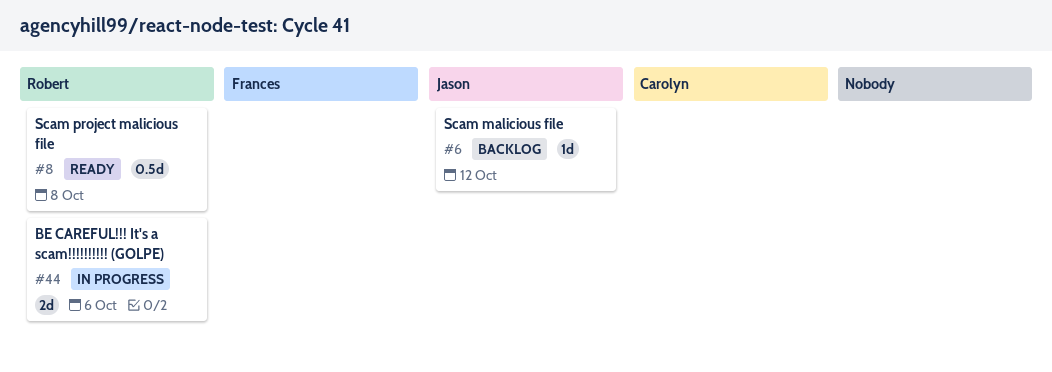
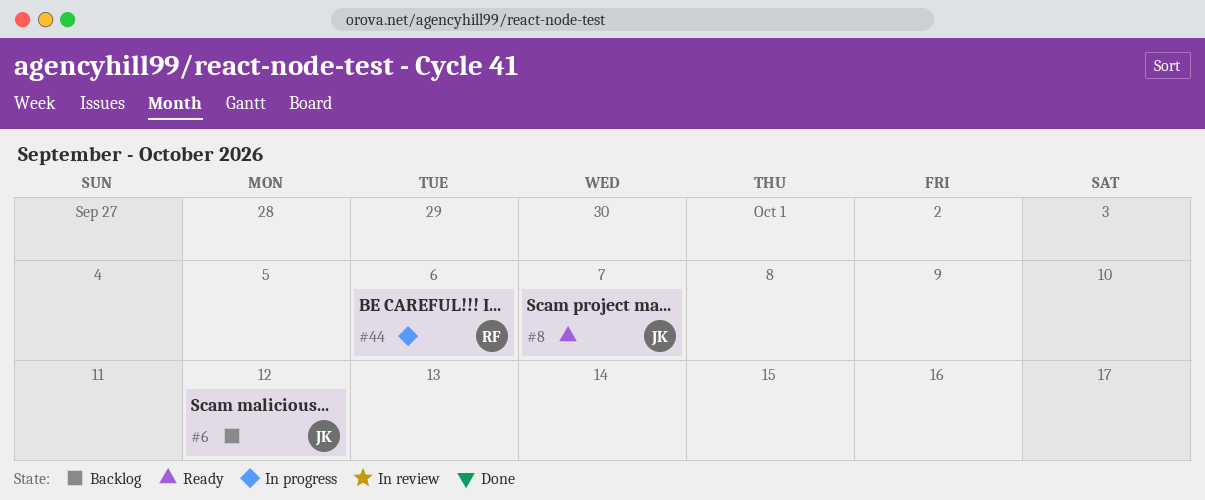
#8, owner: Robert -> Jason
#8, due: Oct 8 -> Oct 7

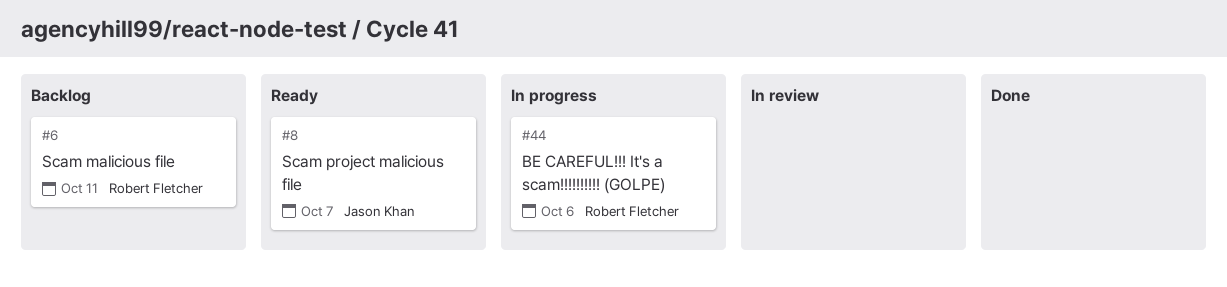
#6, owner: Jason Khan -> Robert Fletcher
#6, due: Oct 12 -> Oct 11

